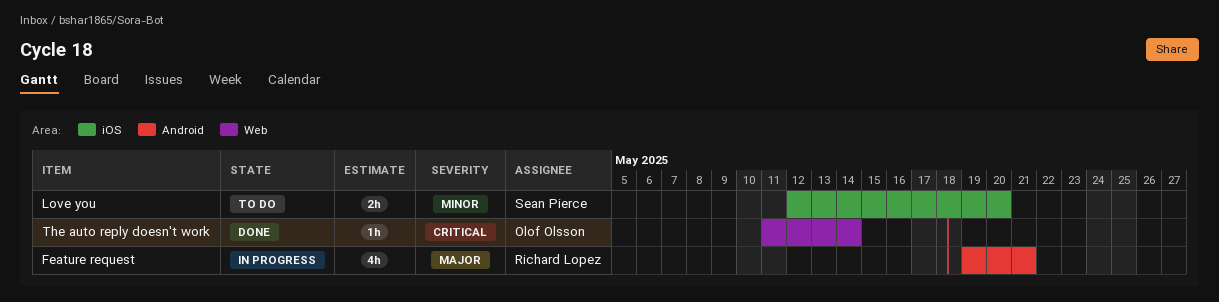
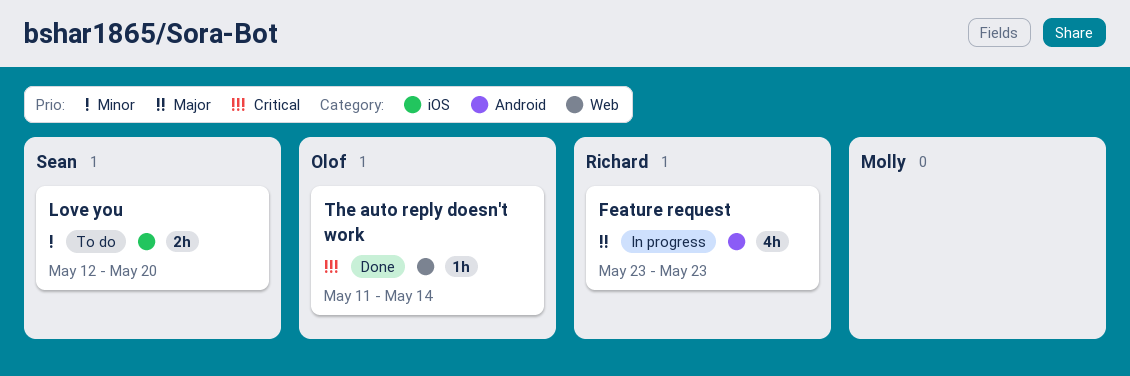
Feature request, start: May 19 -> May 23
Feature request, due: May 21 -> May 23

